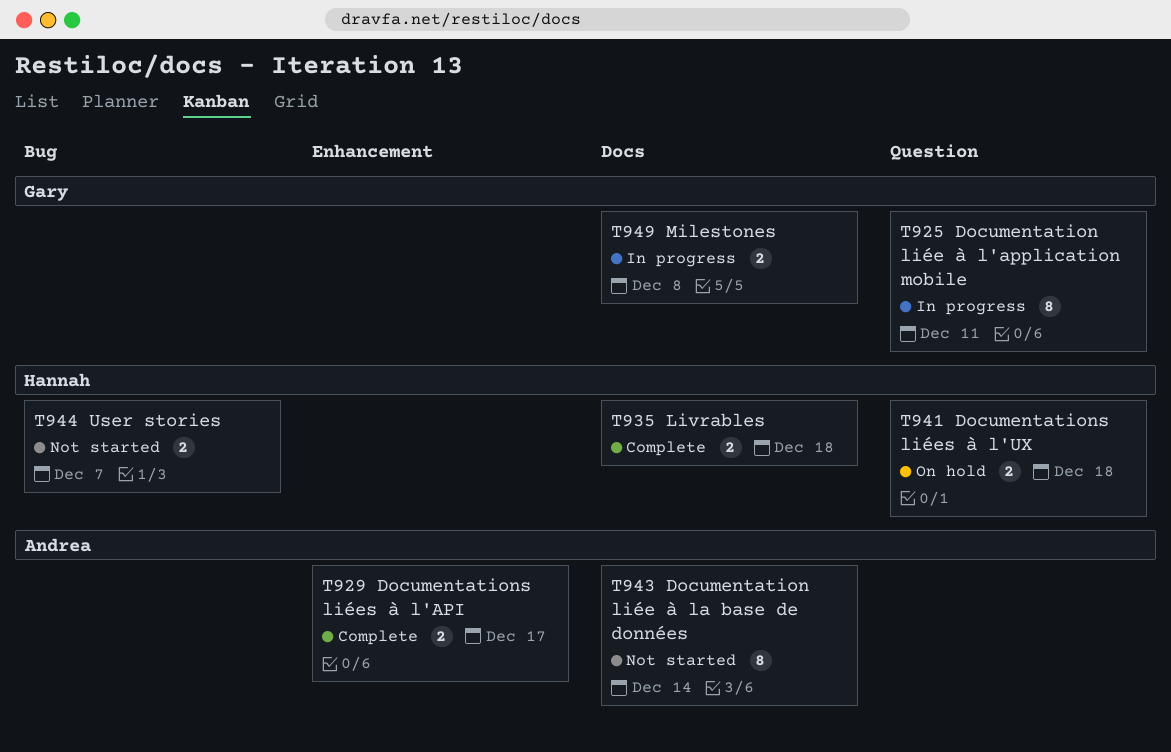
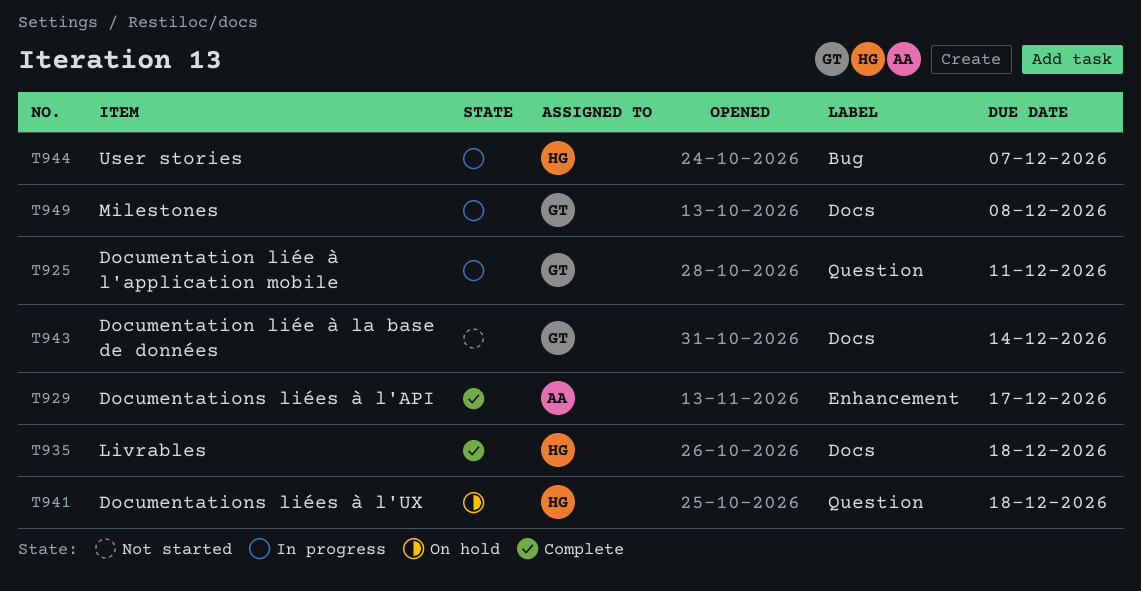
T943, owner: Andrea -> Gary
T944, status: Not started -> In progress

